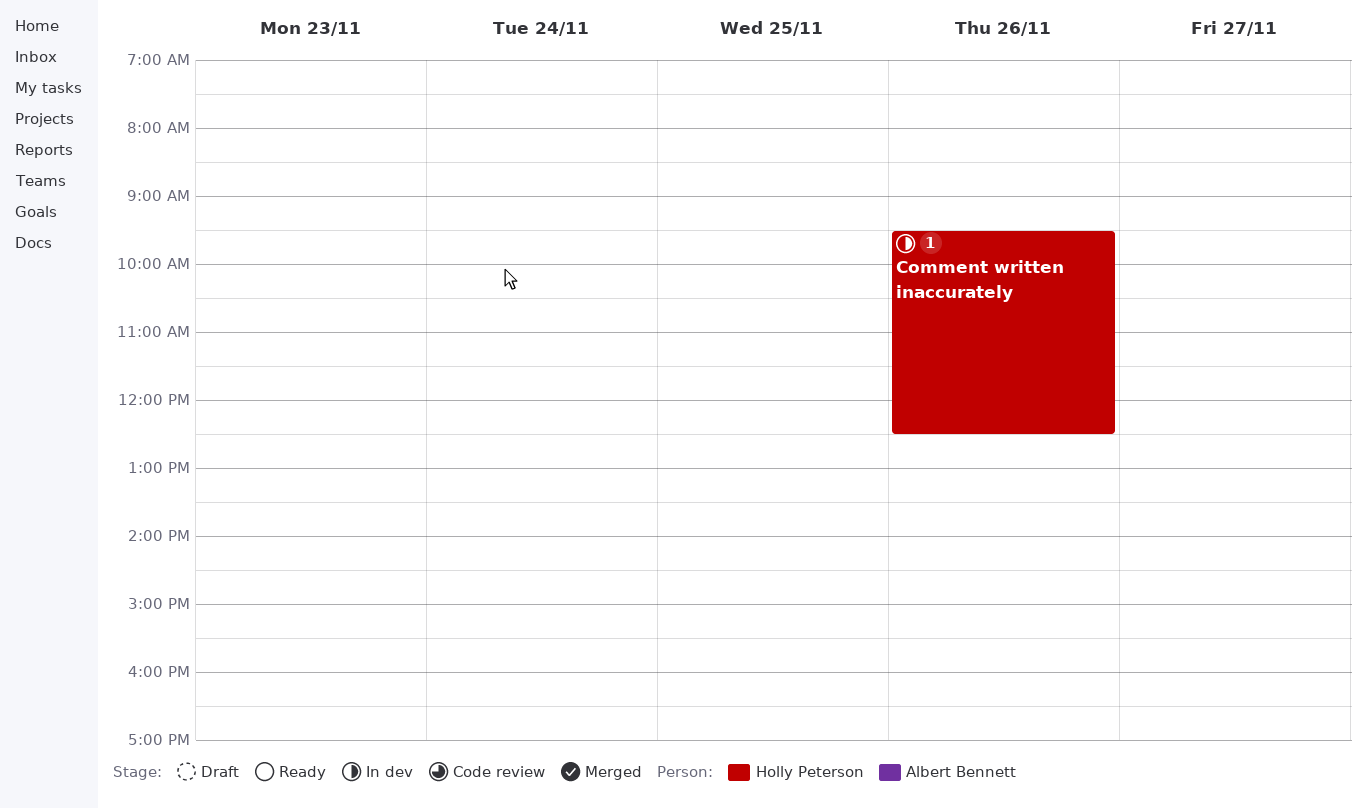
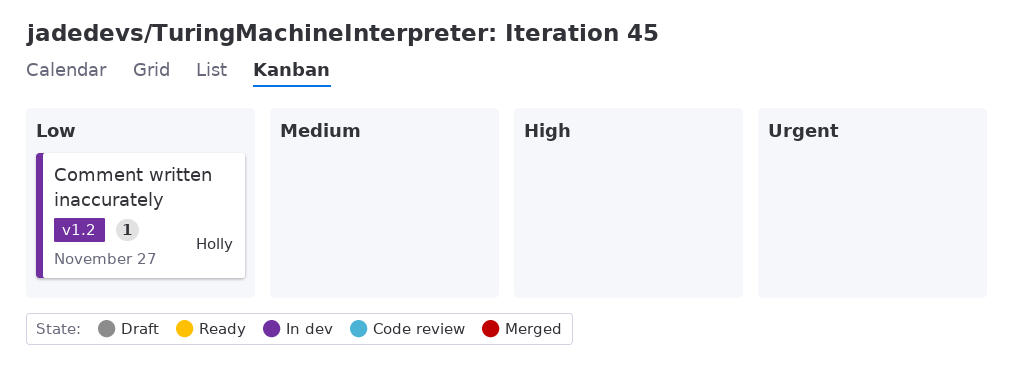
Comment written inaccurately, day: Nov 26 -> Nov 27

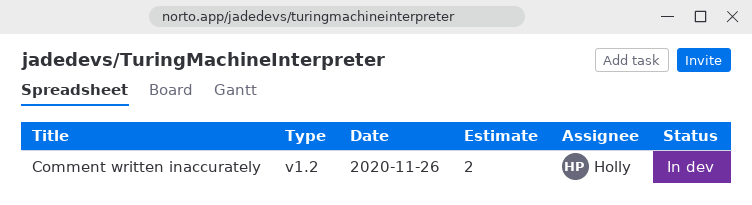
Comment written inaccurately, estimate: 1 -> 2
Comment written inaccurately, day: Nov 27 -> Nov 26

